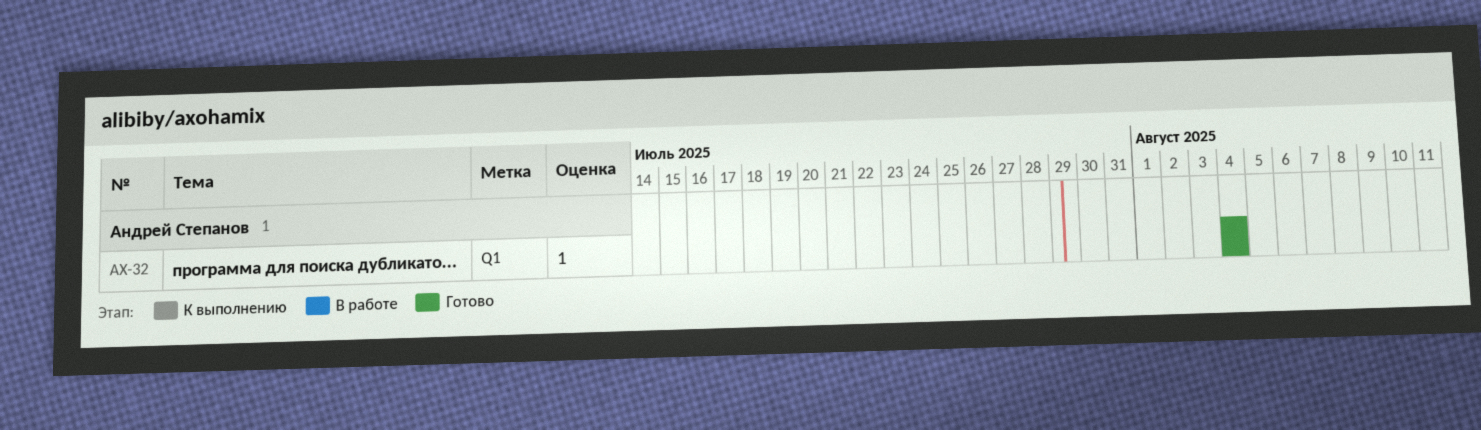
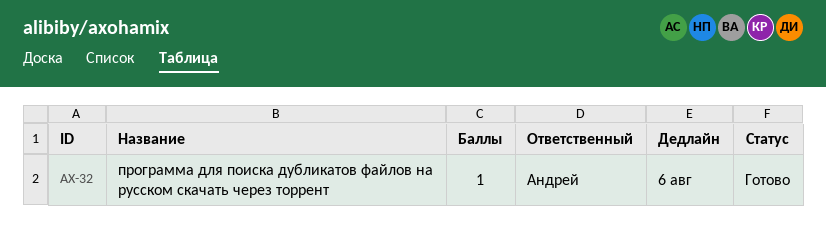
AX-32, due: Aug 4 -> Aug 6

